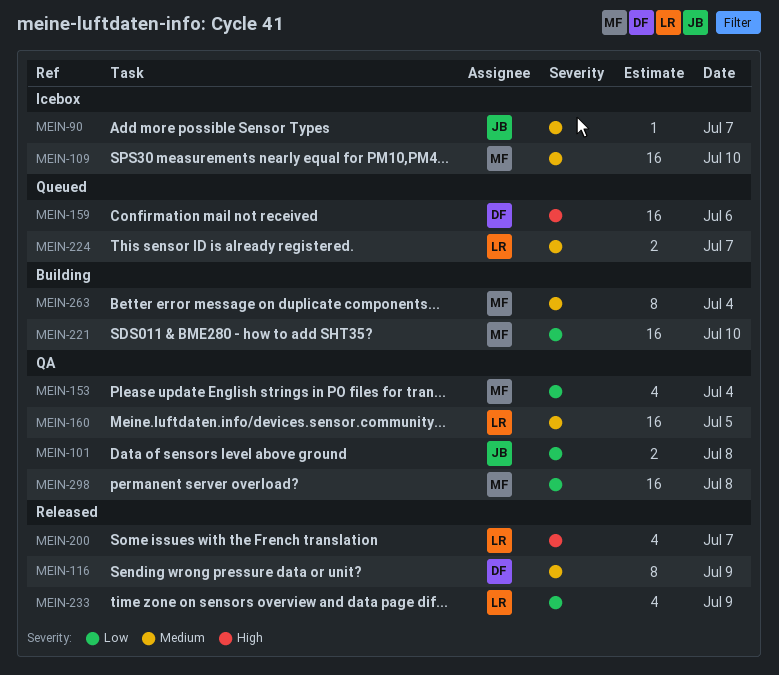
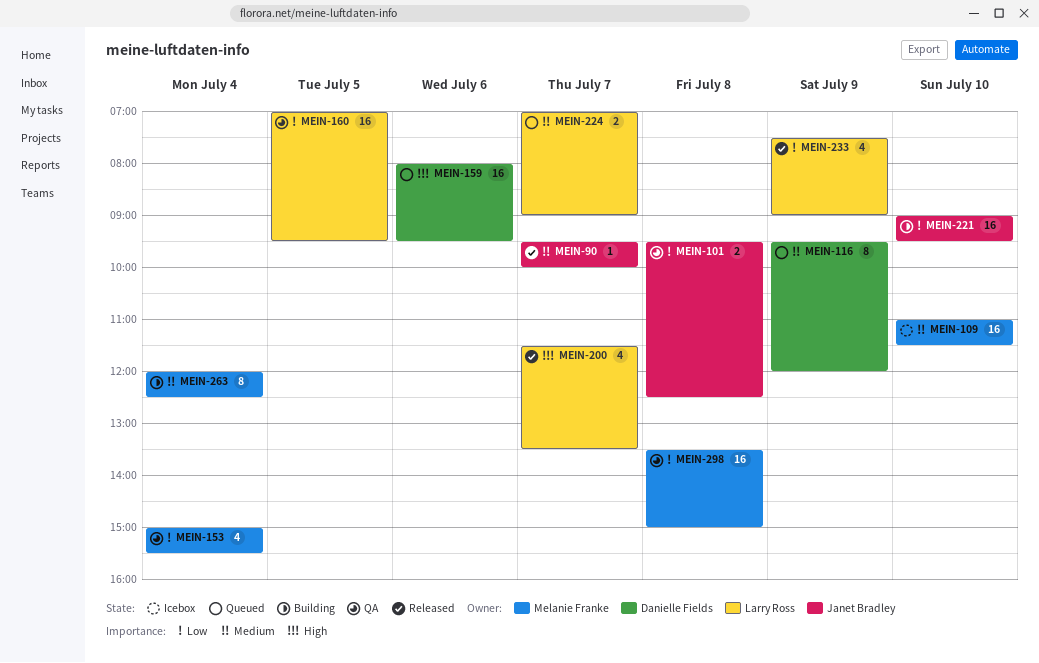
MEIN-90, status: Icebox -> Released
MEIN-116, status: Released -> Queued
MEIN-160, priority: Medium -> Low
MEIN-221, owner: Melanie Franke -> Janet Bradley

